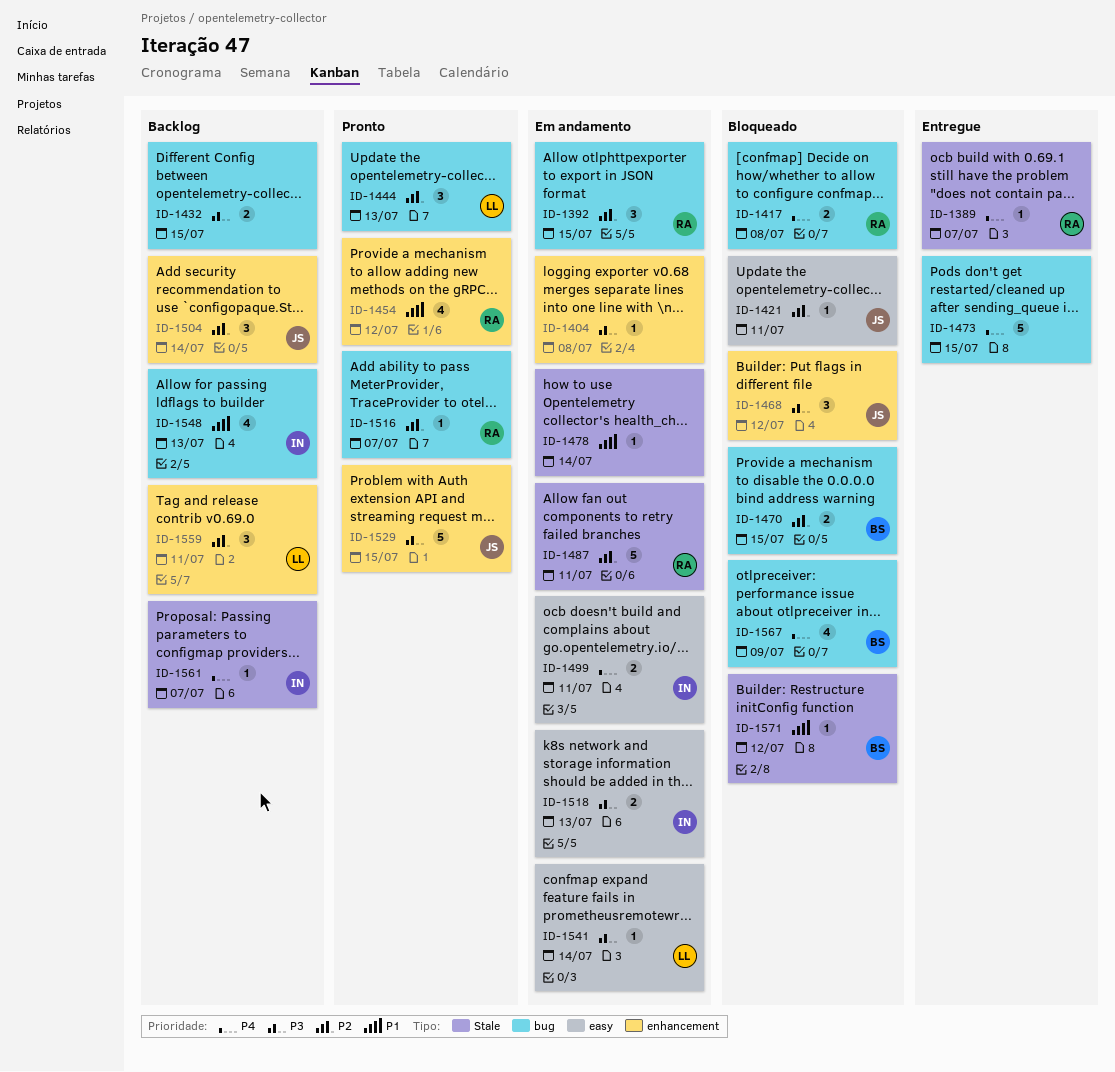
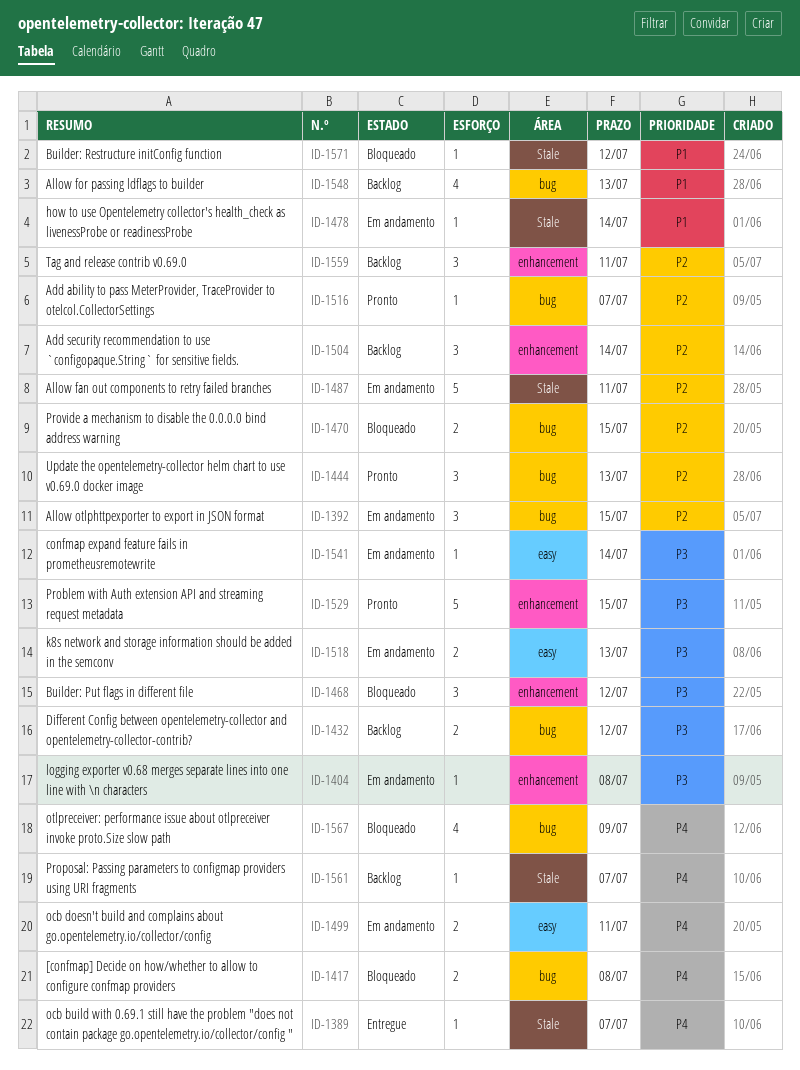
ID-1421: present -> none
ID-1432, due: Jul 15 -> Jul 12
ID-1454: present -> none
ID-1473: present -> none

